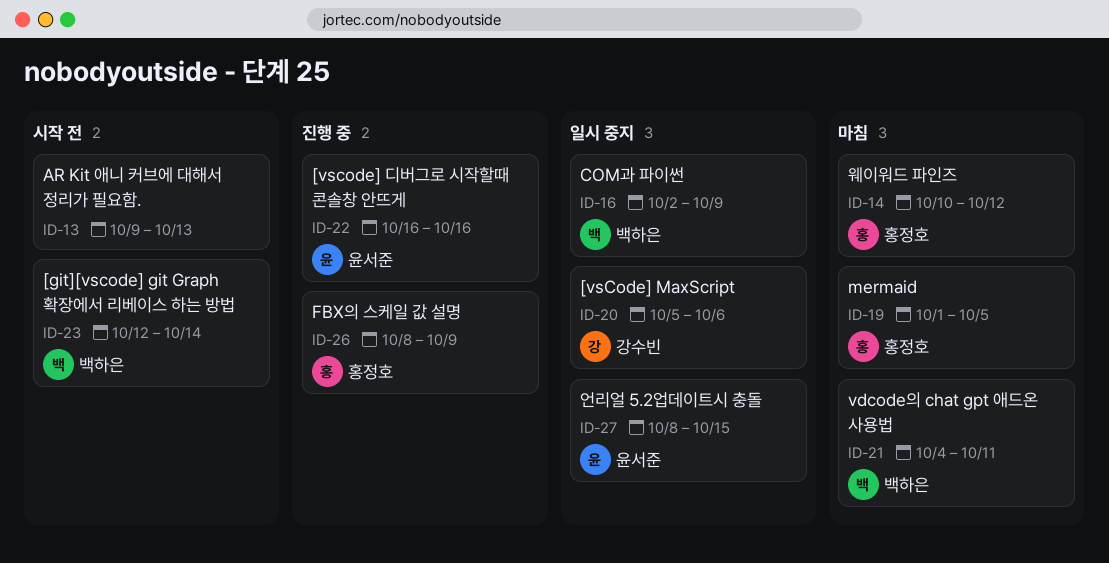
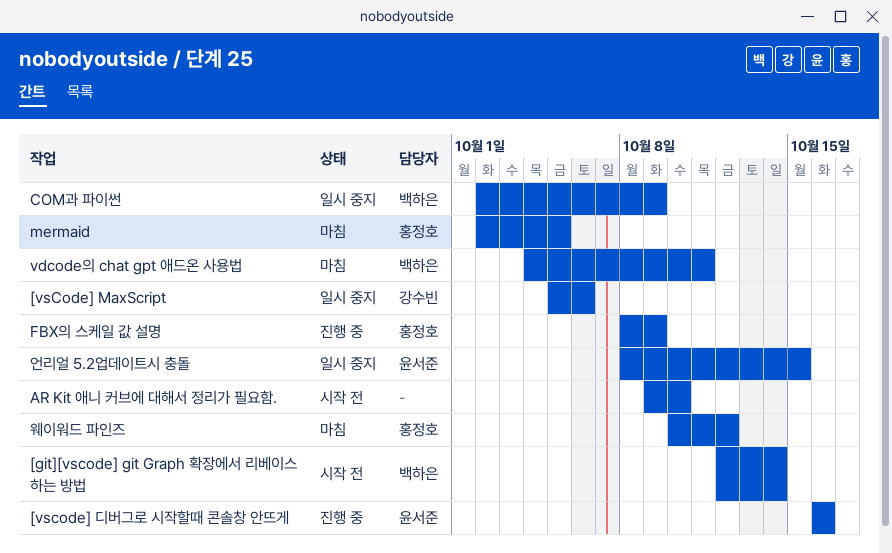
AR Kit 애니 커브에 대해서 정리가 필요함., due: Oct 13 -> Oct 10
mermaid, start: Oct 1 -> Oct 2

